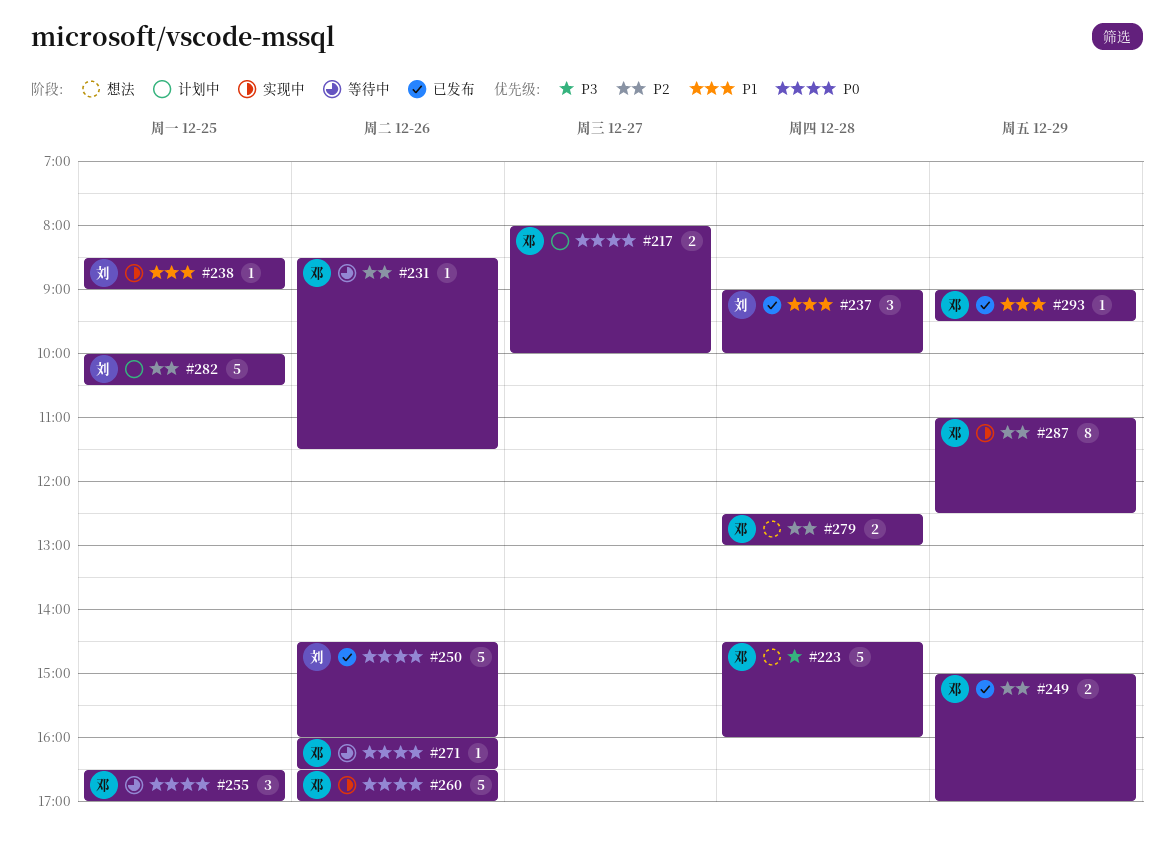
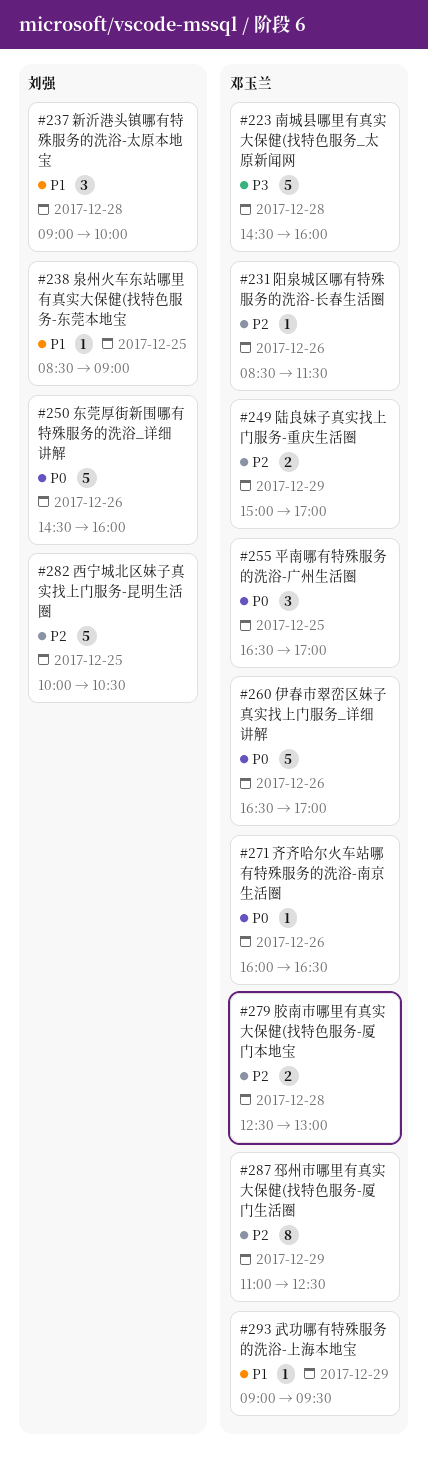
#217: present -> none

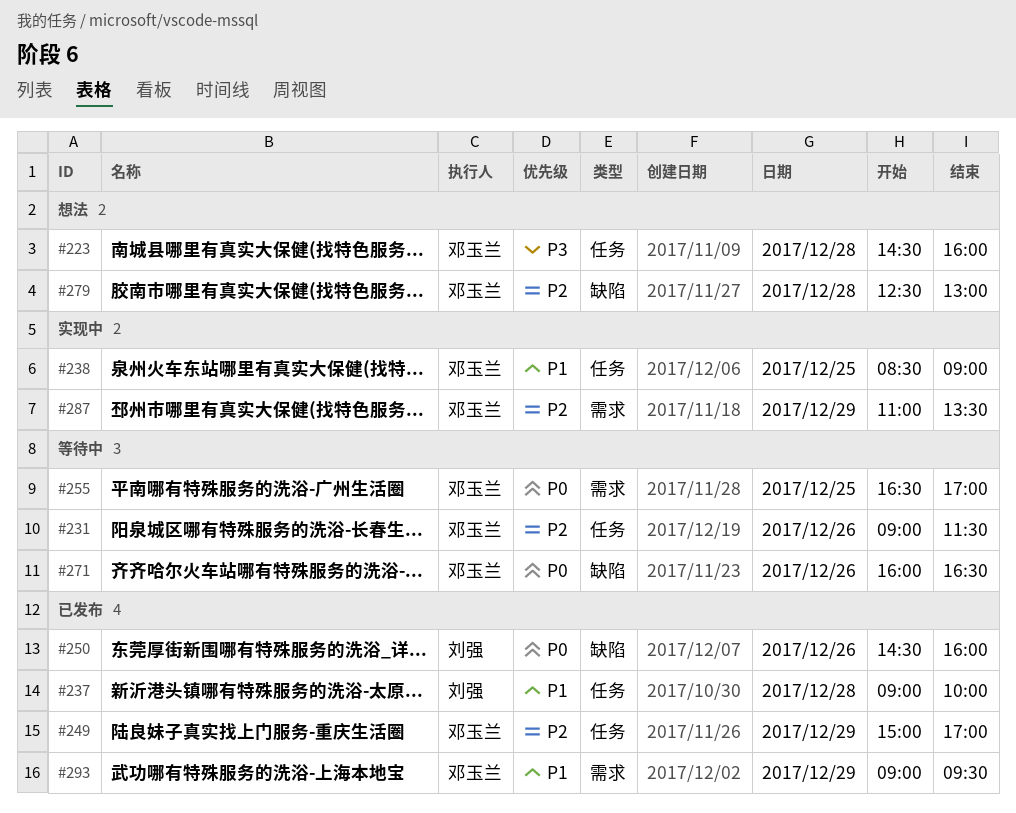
#231, begins: 08:30 -> 09:00
#238, owner: 刘强 -> 邓玉兰
#260: present -> none
#282: present -> none
#287, ends: 12:30 -> 13:30

